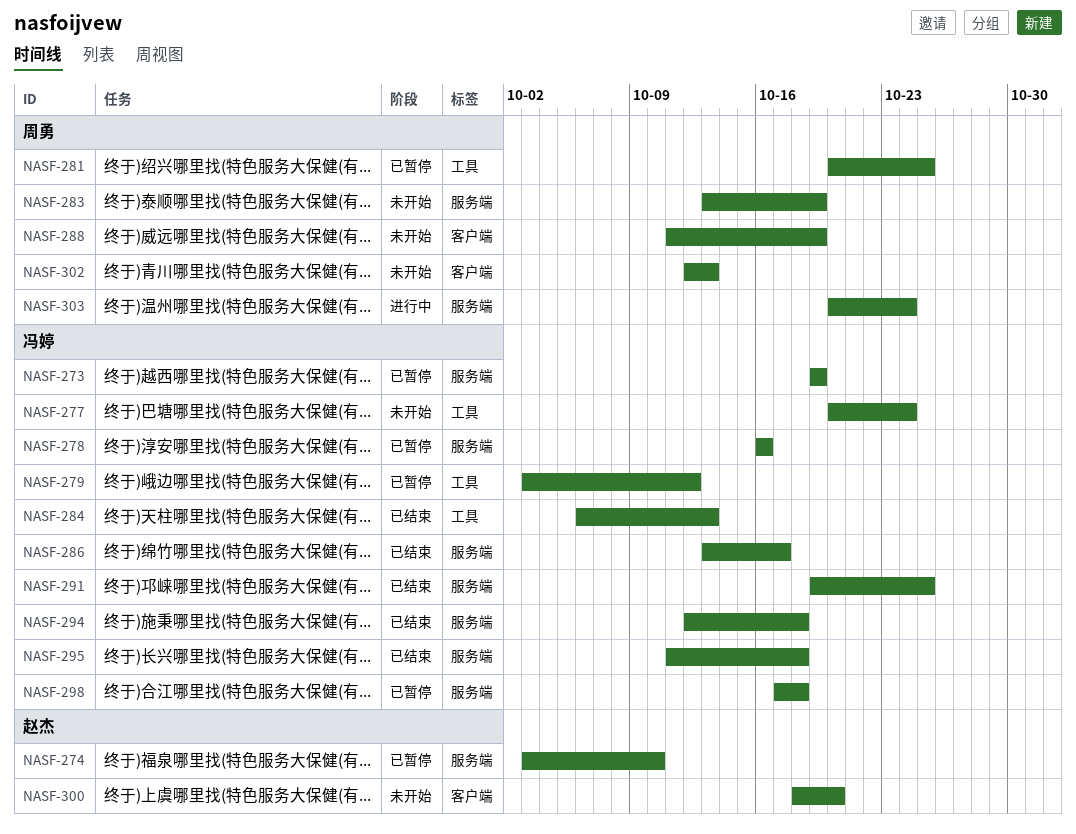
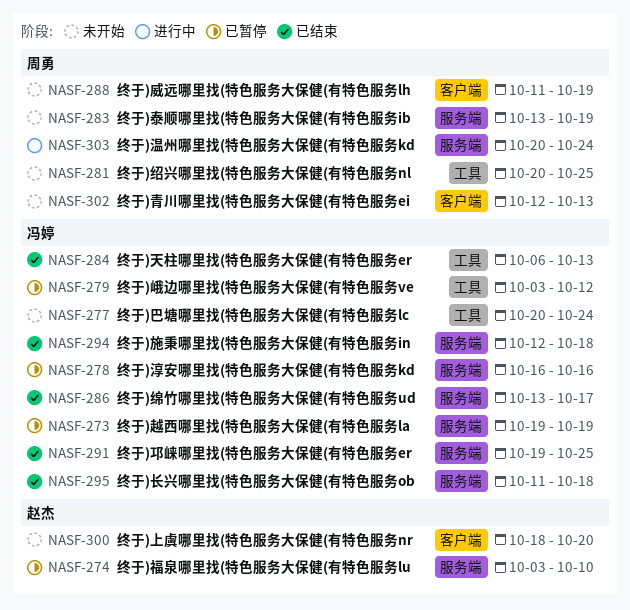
NASF-281, status: 已暂停 -> 未开始
NASF-298: present -> none

